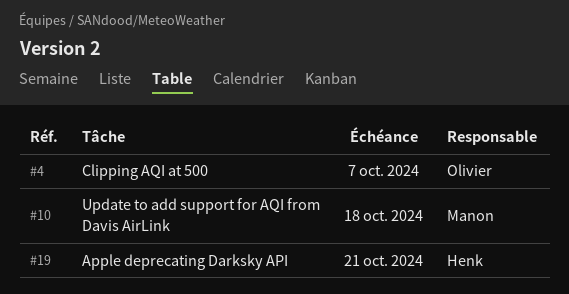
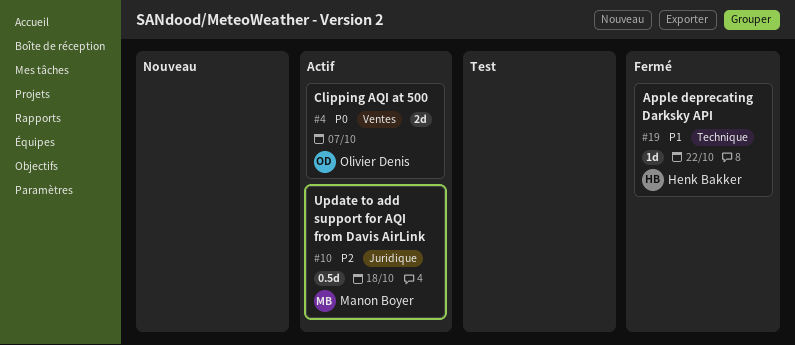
#19, due: Oct 21 -> Oct 22

